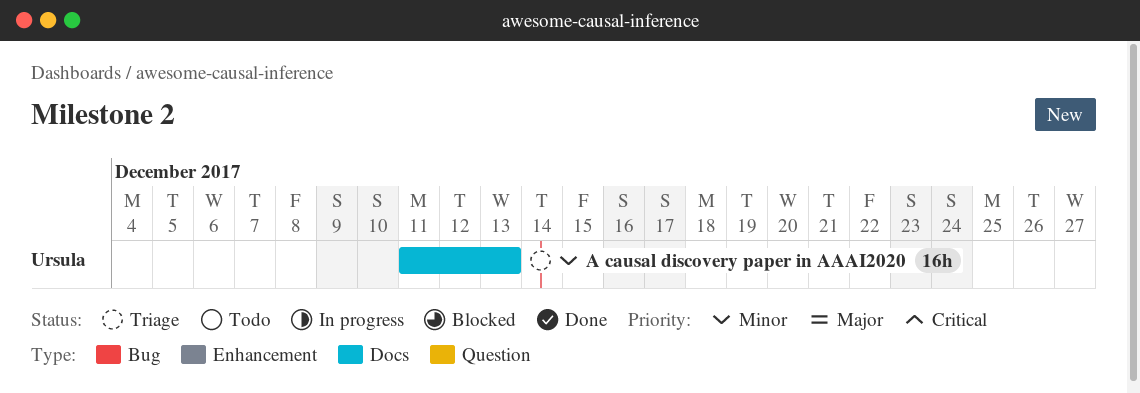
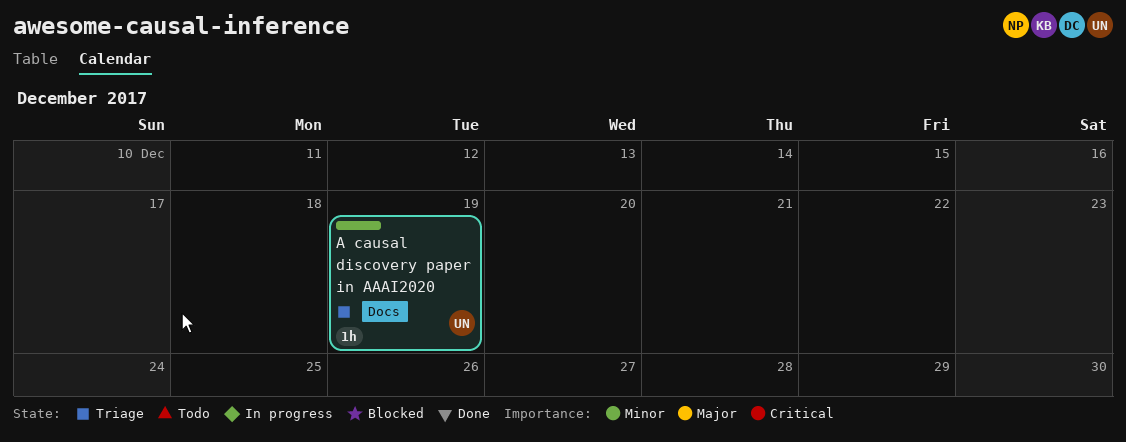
A causal discovery paper in AAAI2020, estimate: 16h -> 1h
A causal discovery paper in AAAI2020, due: Dec 13 -> Dec 19

